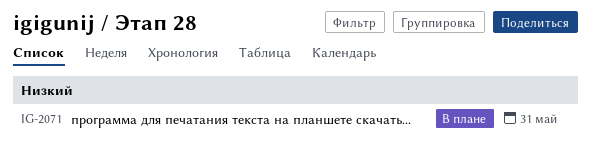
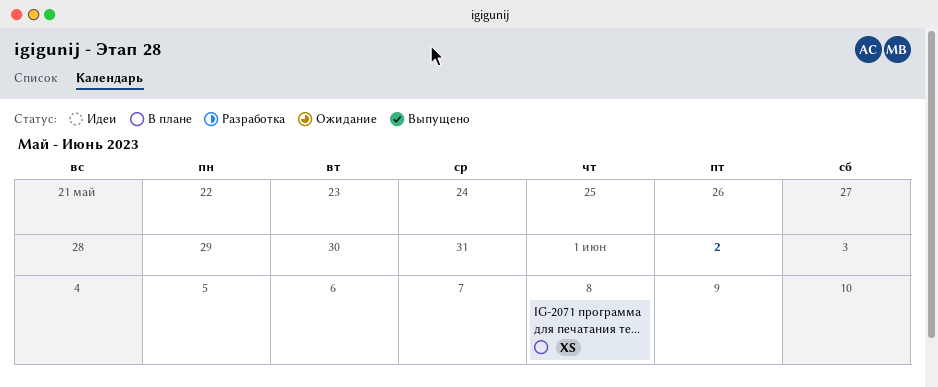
IG-2071, due: May 31 -> Jun 8

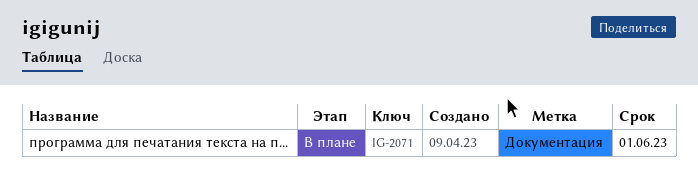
IG-2071, due: Jun 8 -> Jun 1

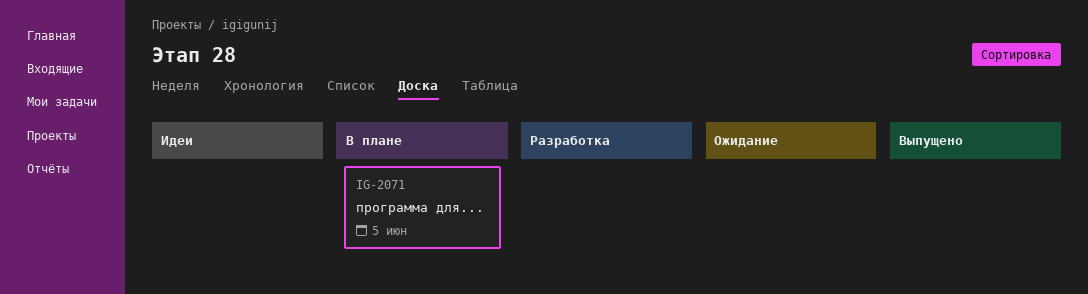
IG-2071, due: Jun 1 -> Jun 5

